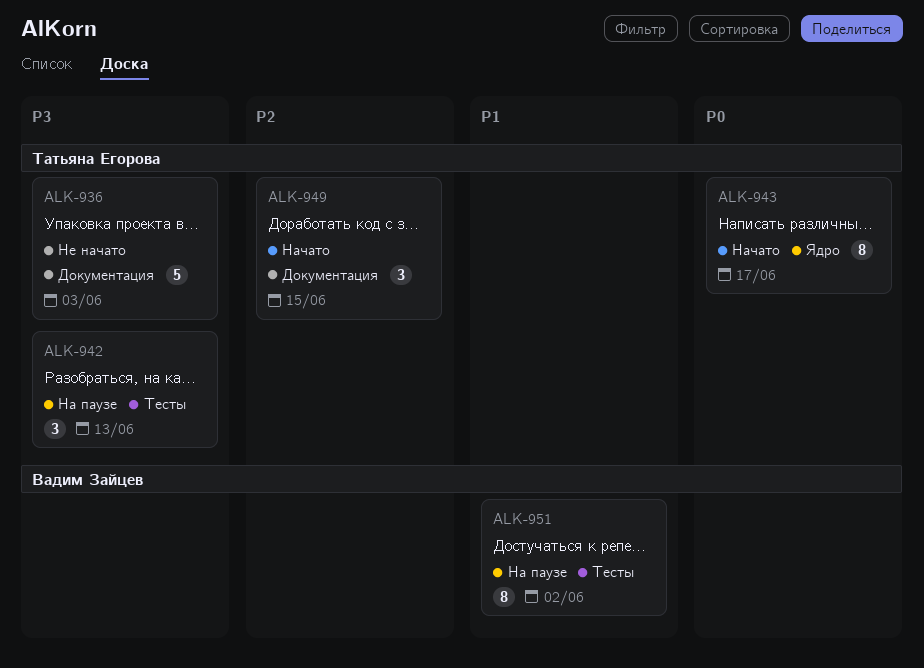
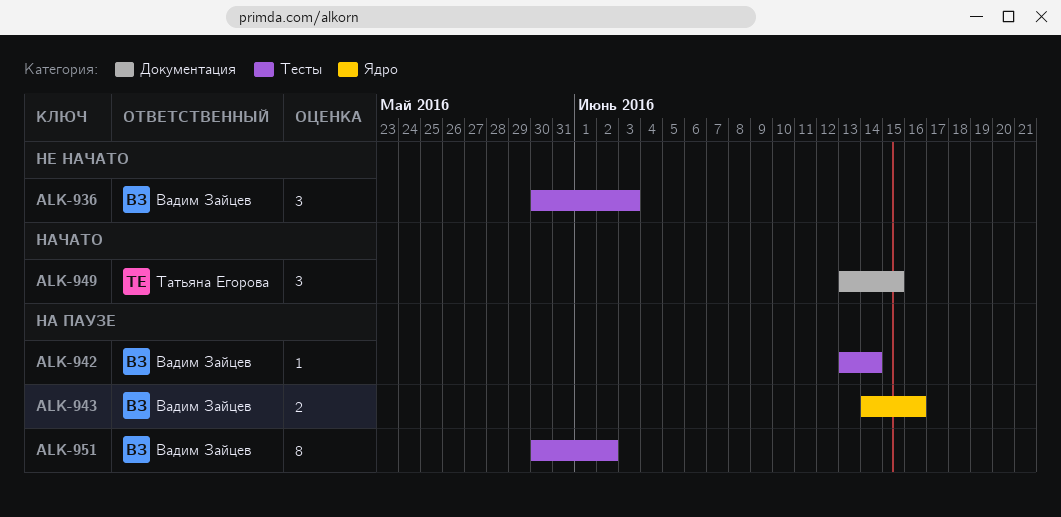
ALK-936, owner: Татьяна Егорова -> Вадим Зайцев
ALK-936, label: Документация -> Тесты
ALK-936, estimate: 5 -> 3
ALK-942, owner: Татьяна Егорова -> Вадим Зайцев
ALK-942, estimate: 3 -> 1
ALK-942, due: Jun 13 -> Jun 14
ALK-943, status: Начато -> На паузе
ALK-943, owner: Татьяна Егорова -> Вадим Зайцев
ALK-943, estimate: 8 -> 2
ALK-943, due: Jun 17 -> Jun 16

